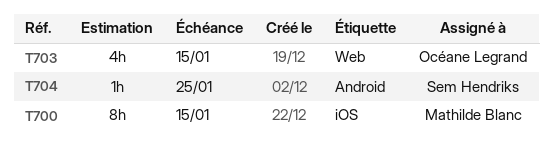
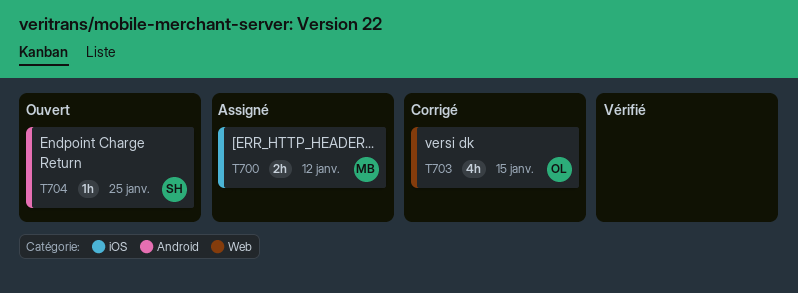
T700, estimate: 8h -> 2h
T700, due: Jan 15 -> Jan 12

